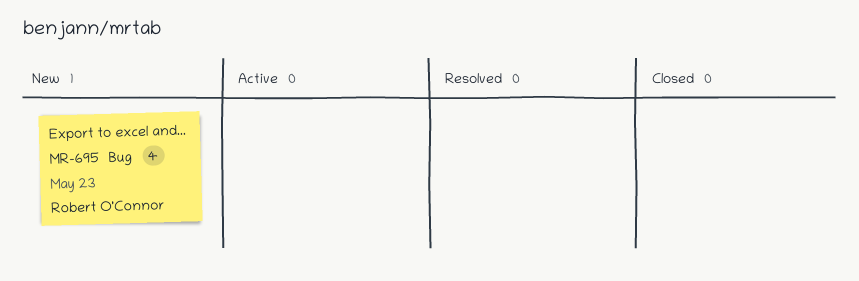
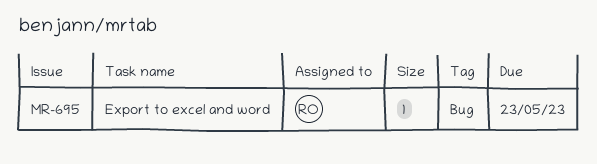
MR-695, estimate: 4 -> 1

